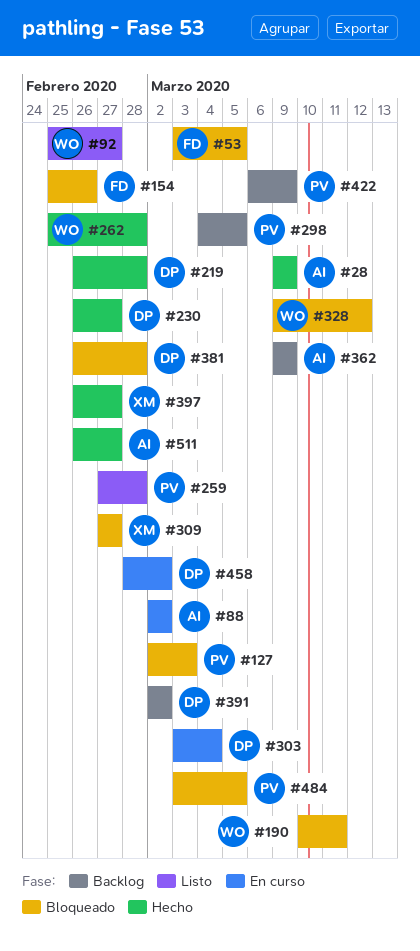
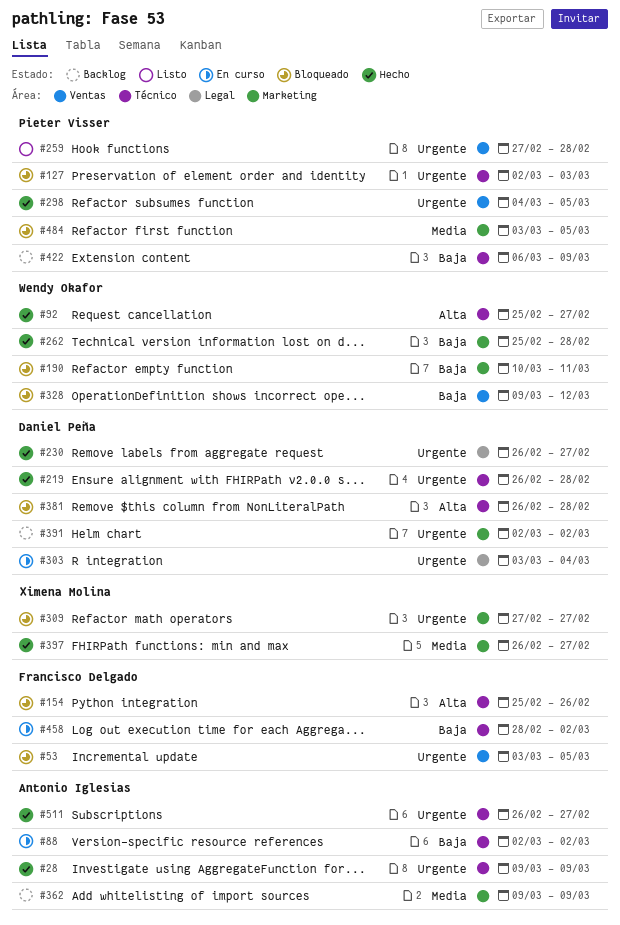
#92, status: Listo -> Hecho
#298, status: Backlog -> Hecho
#458, owner: Daniel Peña -> Francisco Delgado

